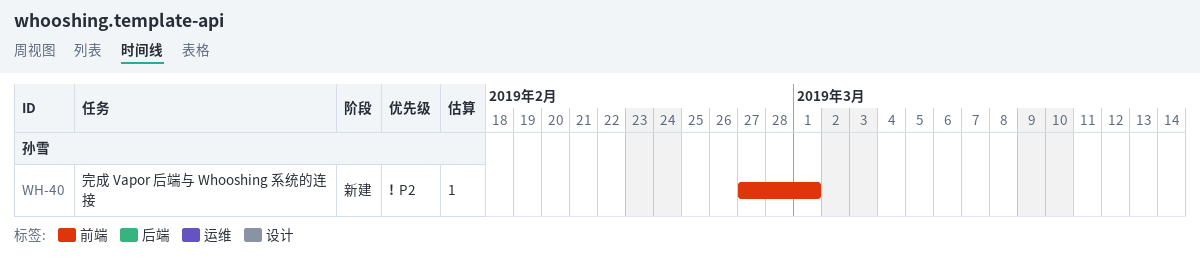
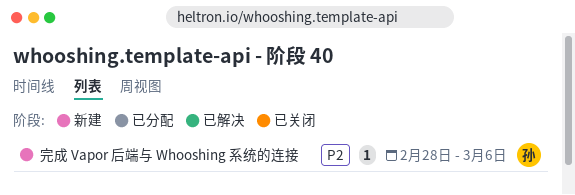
完成 Vapor 后端与 Whooshing 系统的连接, start: Feb 27 -> Feb 28
完成 Vapor 后端与 Whooshing 系统的连接, due: Mar 1 -> Mar 6

